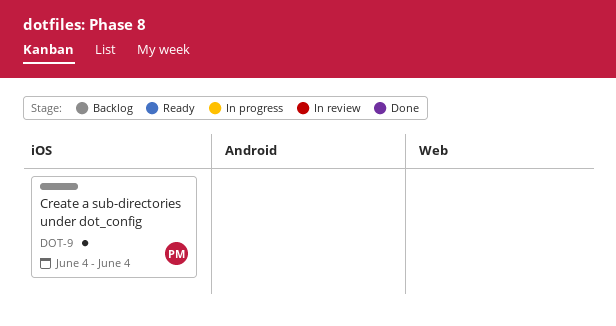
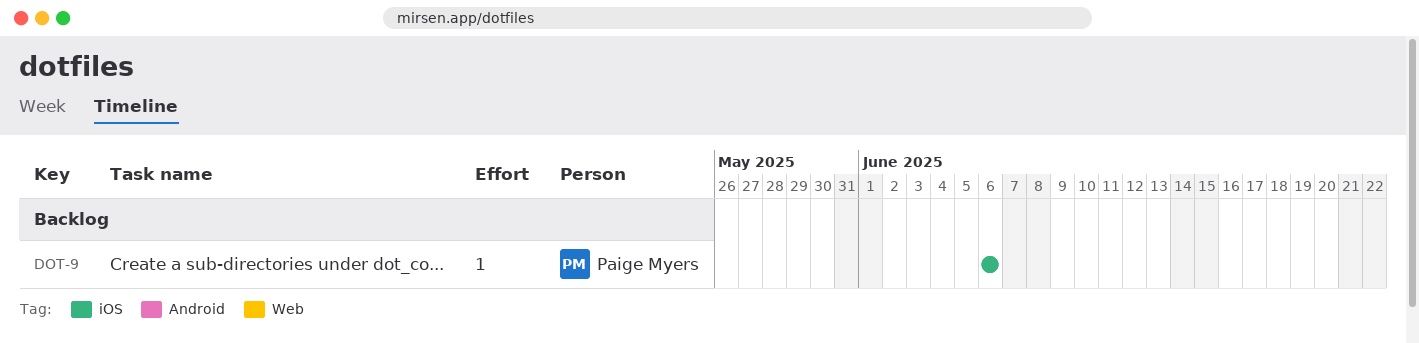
DOT-9, start: Jun 4 -> Jun 6
DOT-9, due: Jun 4 -> Jun 6

